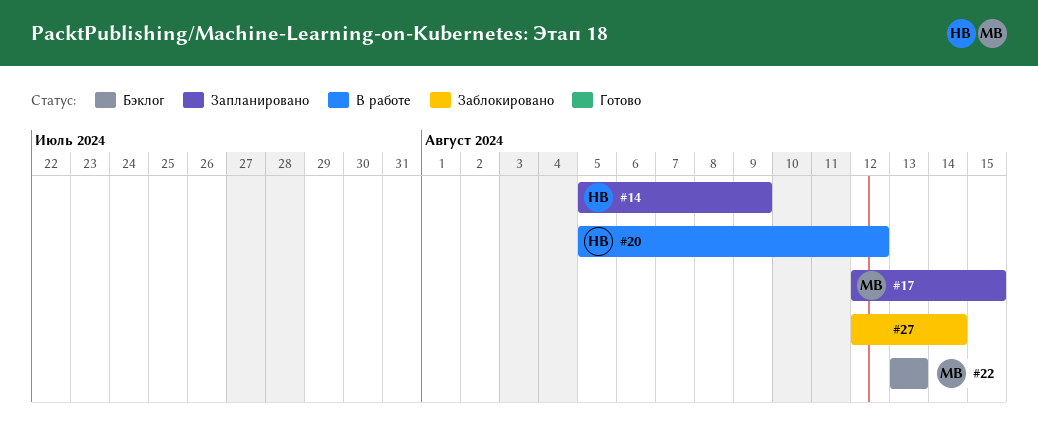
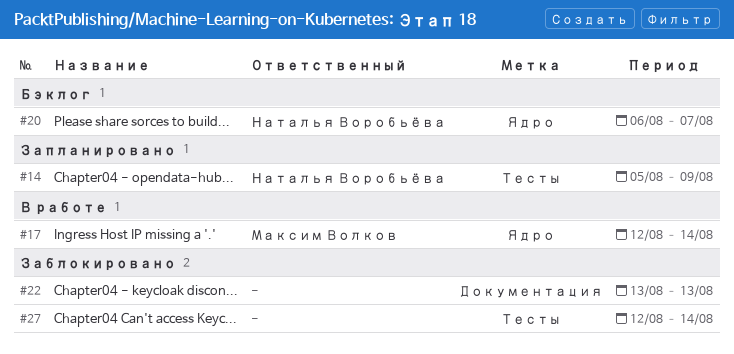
#17, status: Запланировано -> В работе
#17, due: Aug 15 -> Aug 14
#20, status: В работе -> Бэклог
#20, start: Aug 5 -> Aug 6
#20, due: Aug 12 -> Aug 7
#22, status: Бэклог -> Заблокировано
#22, owner: Максим Волков -> none

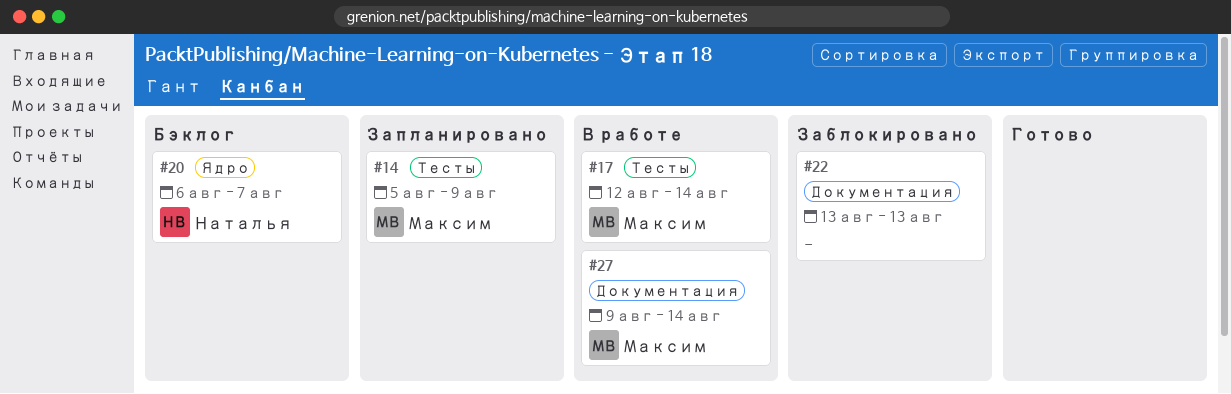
#14, owner: Наталья Воробьёва -> Максим Волков
#17, label: Ядро -> Тесты
#27, status: Заблокировано -> В работе
#27, owner: none -> Максим Волков
#27, label: Тесты -> Документация
#27, start: Aug 12 -> Aug 9

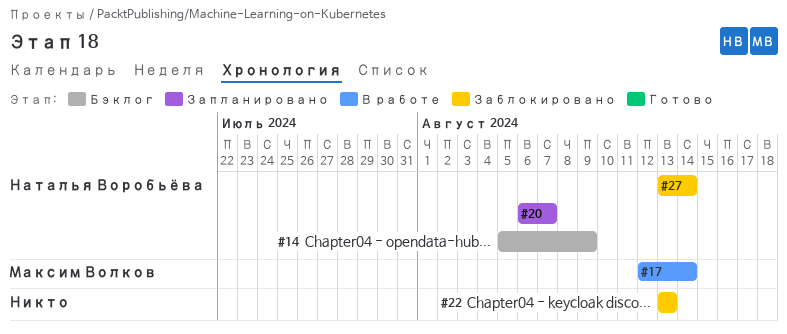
#14, status: Запланировано -> Бэклог
#14, owner: Максим Волков -> Наталья Воробьёва
#20, status: Бэклог -> Запланировано
#27, status: В работе -> Заблокировано
#27, owner: Максим Волков -> Наталья Воробьёва
#27, start: Aug 9 -> Aug 13

